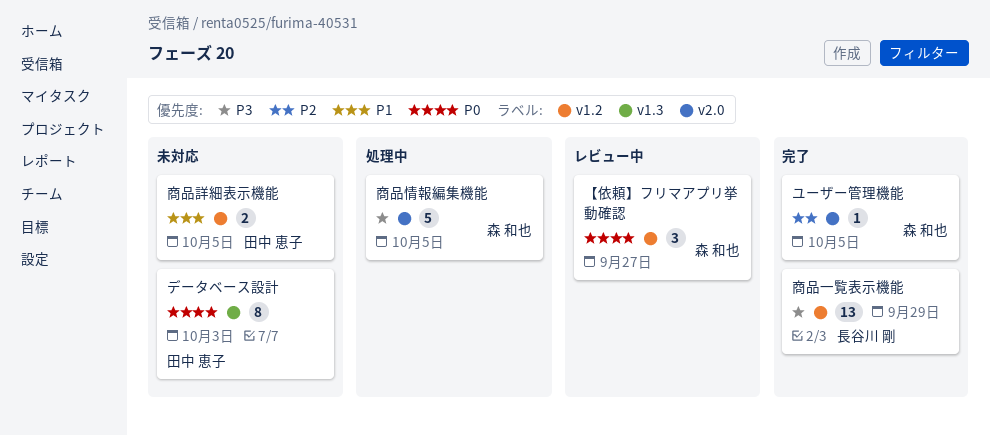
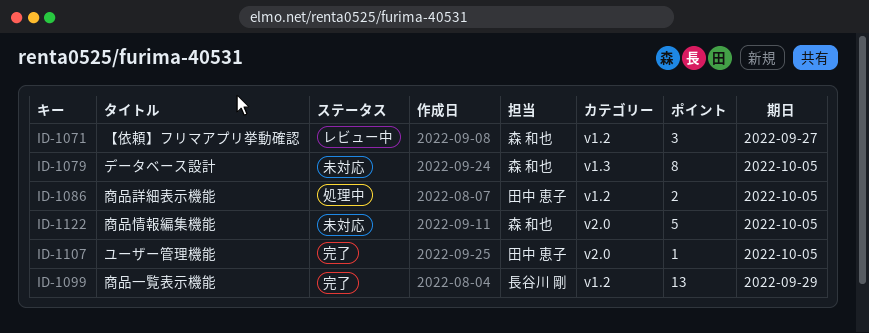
データベース設計, owner: 田中 恵子 -> 森 和也
データベース設計, due: Oct 3 -> Oct 5
ユーザー管理機能, owner: 森 和也 -> 田中 恵子
商品情報編集機能, status: 処理中 -> 未対応
商品詳細表示機能, status: 未対応 -> 処理中

